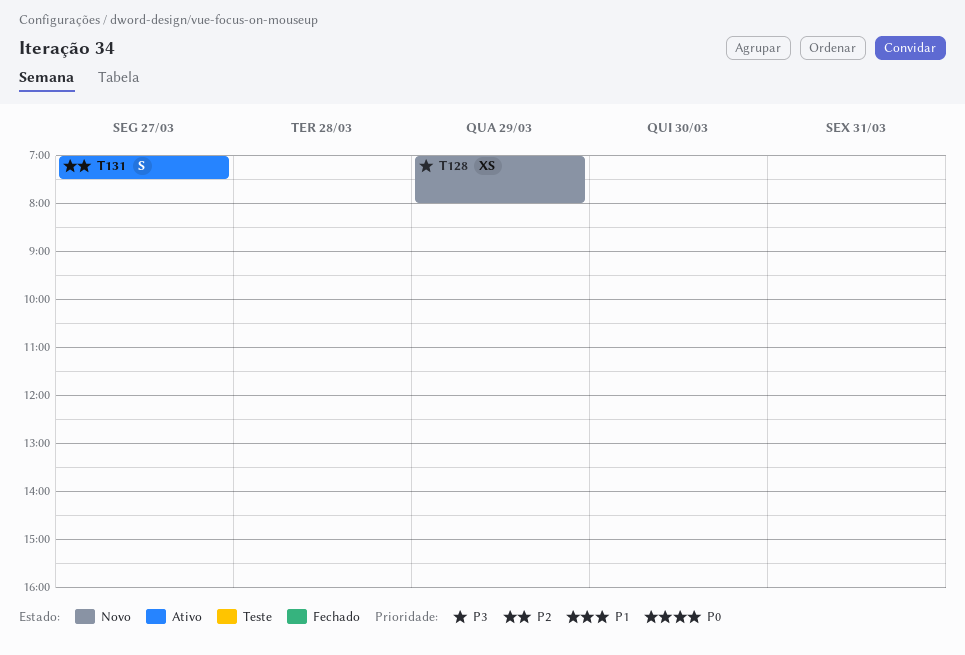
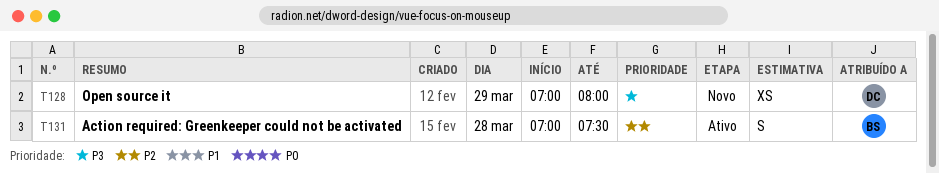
T131, day: Mar 27 -> Mar 28

